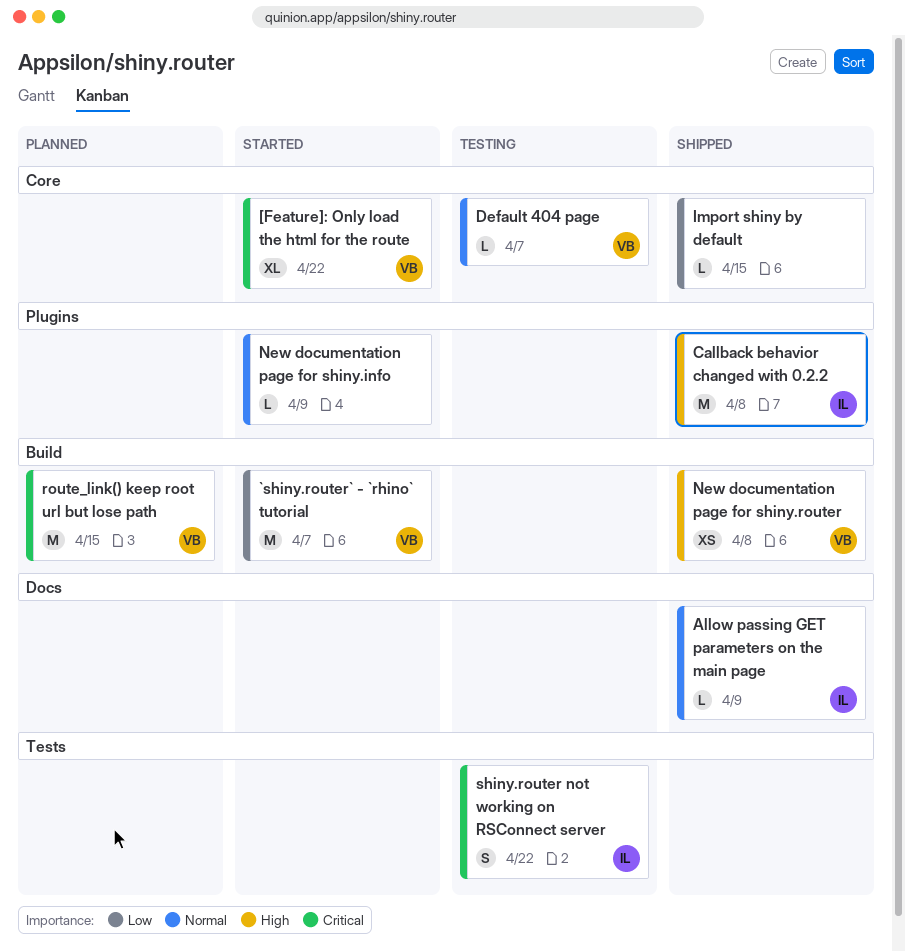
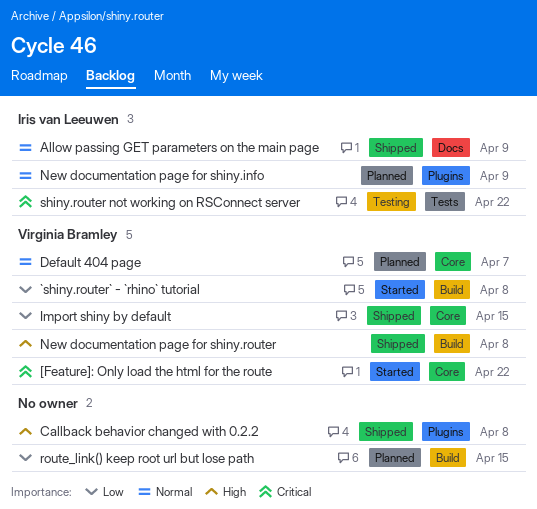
`shiny.router` - `rhino` tutorial, due: Apr 7 -> Apr 8
Callback behavior changed with 0.2.2, owner: Iris van Leeuwen -> none
Default 404 page, status: Testing -> Planned
Import shiny by default, owner: none -> Virginia Bramley
New documentation page for shiny.info, status: Started -> Planned
New documentation page for shiny.info, owner: none -> Iris van Leeuwen
route_link() keep root url but lose path, owner: Virginia Bramley -> none
route_link() keep root url but lose path, priority: Critical -> Low

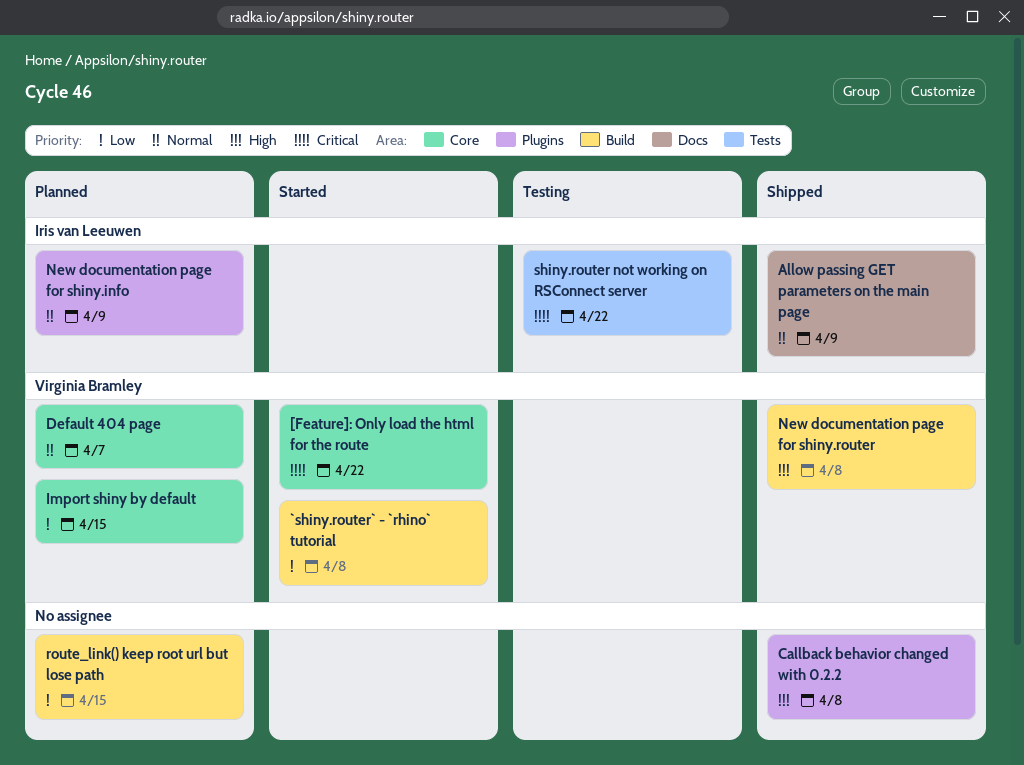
Import shiny by default, status: Shipped -> Planned

